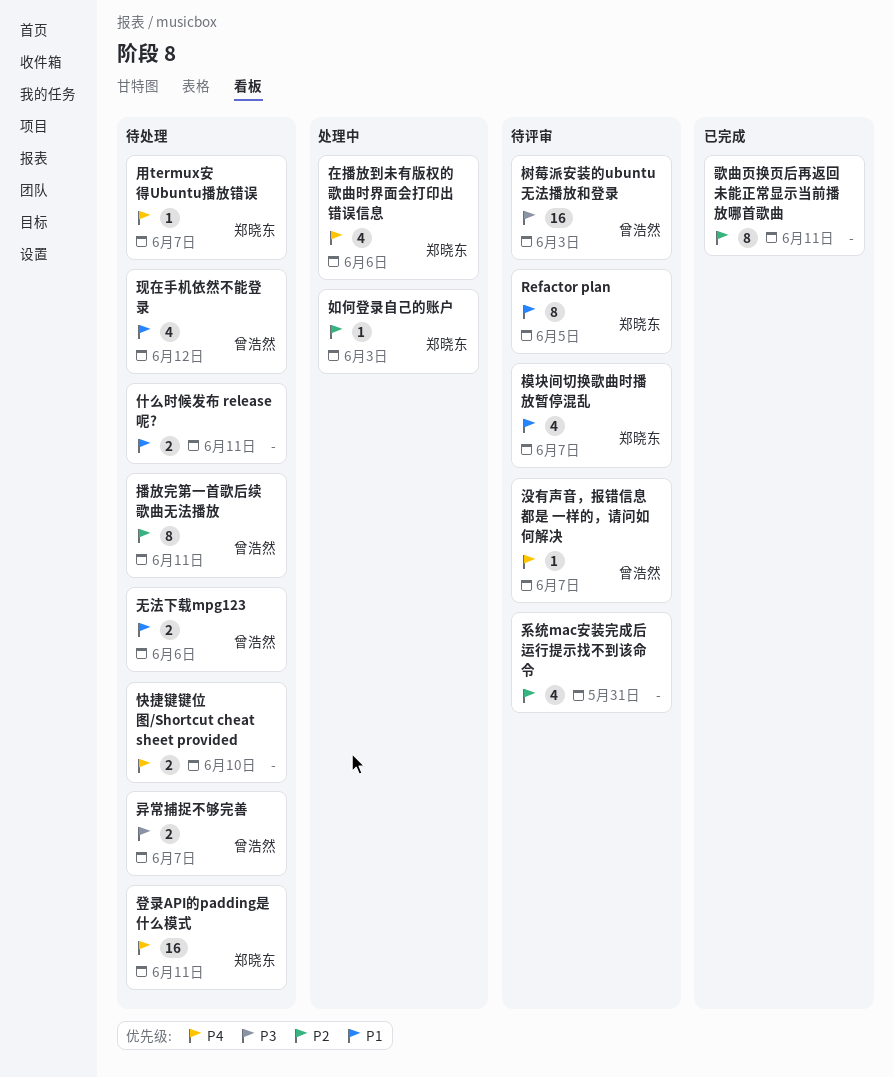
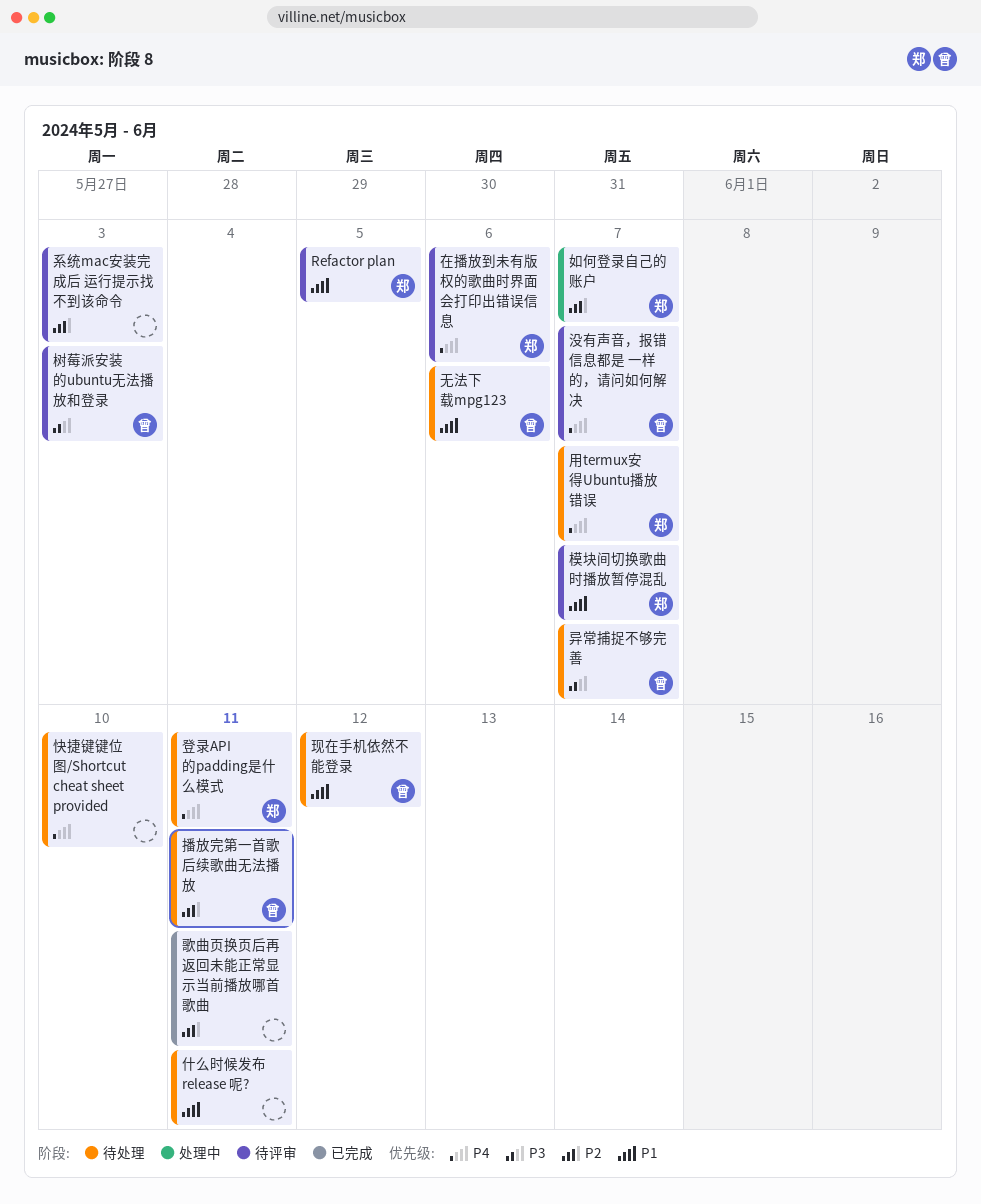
在播放到未有版权的歌曲时界面会打印出错误信息, status: 处理中 -> 待评审
如何登录自己的账户, due: Jun 3 -> Jun 7
系统mac安装完成后 运行提示找不到该命令, due: May 31 -> Jun 3

